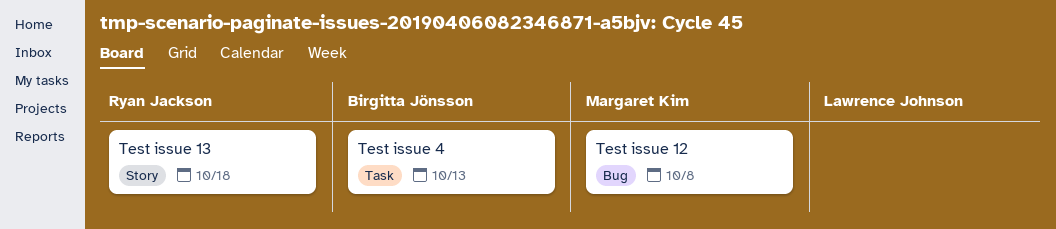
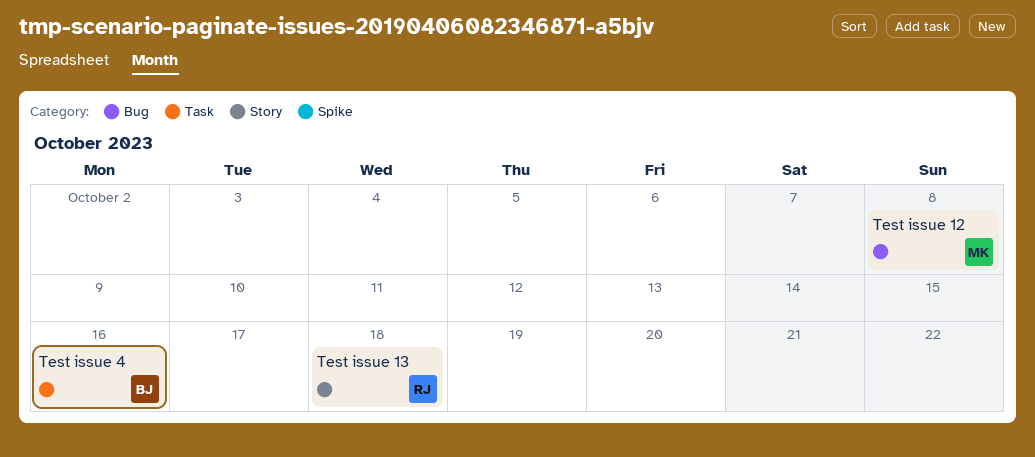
Test issue 4, due: Oct 13 -> Oct 16

